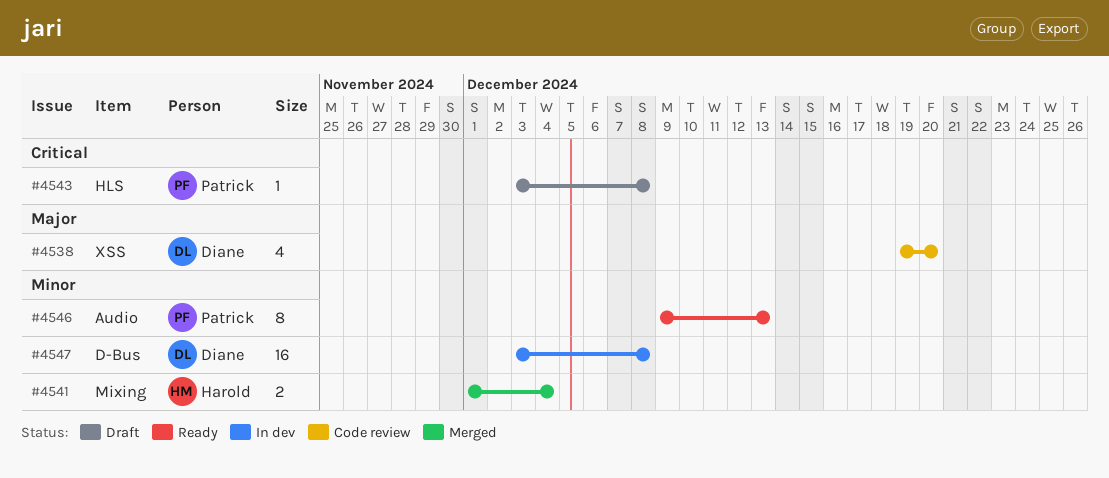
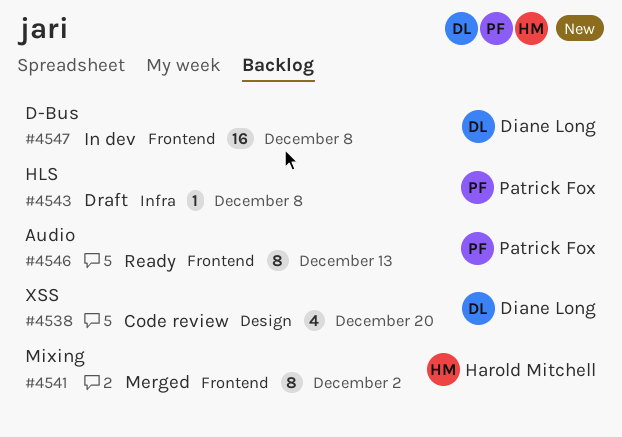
#4541, estimate: 2 -> 8
#4541, due: Dec 4 -> Dec 2

